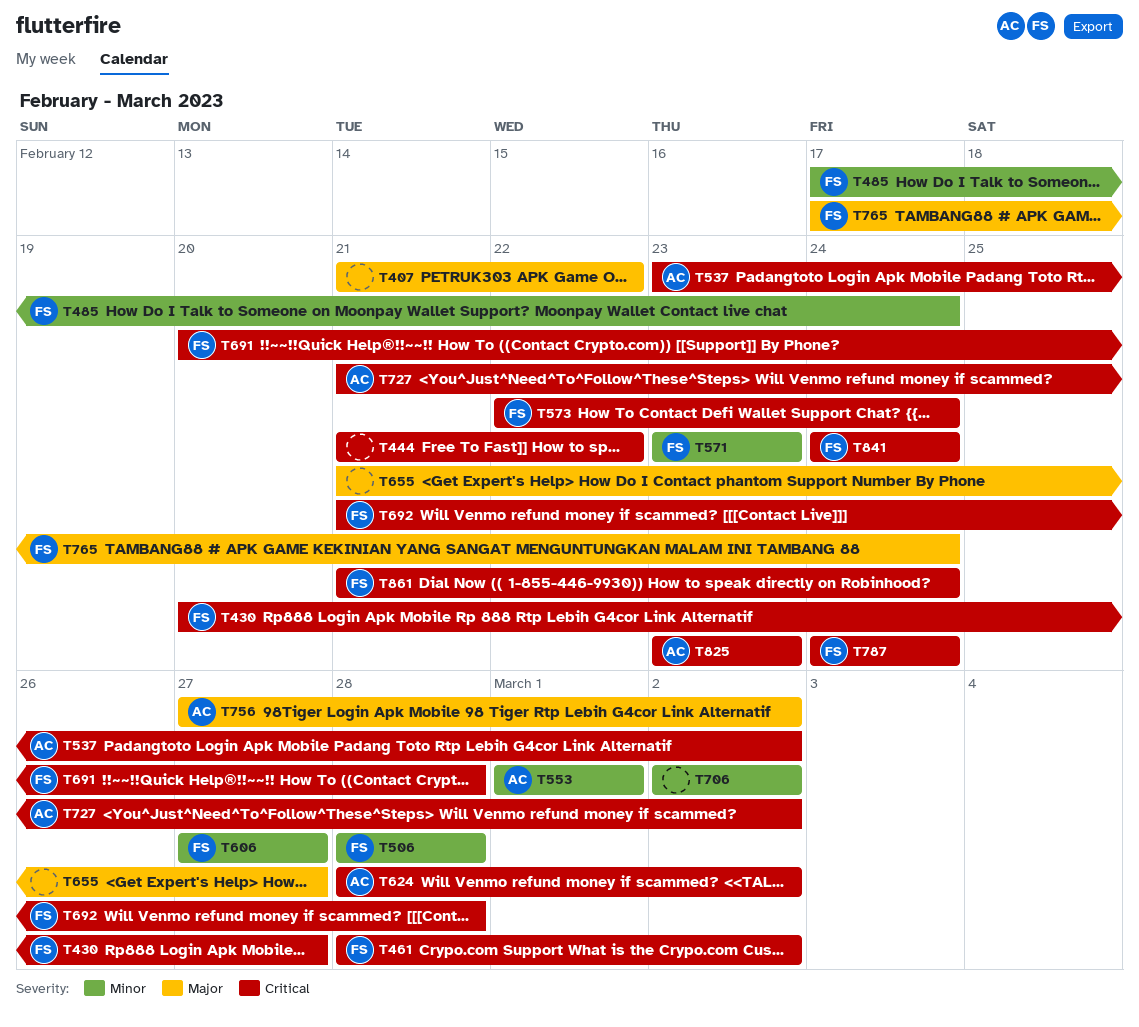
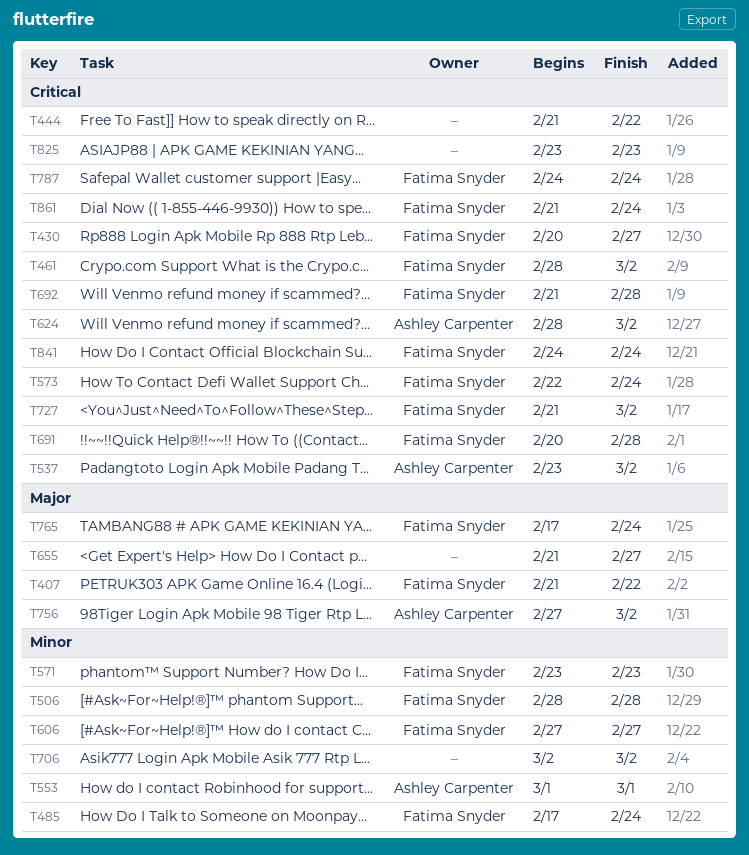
T407, owner: none -> Fatima Snyder
T727, owner: Ashley Carpenter -> Fatima Snyder
T825, owner: Ashley Carpenter -> none

